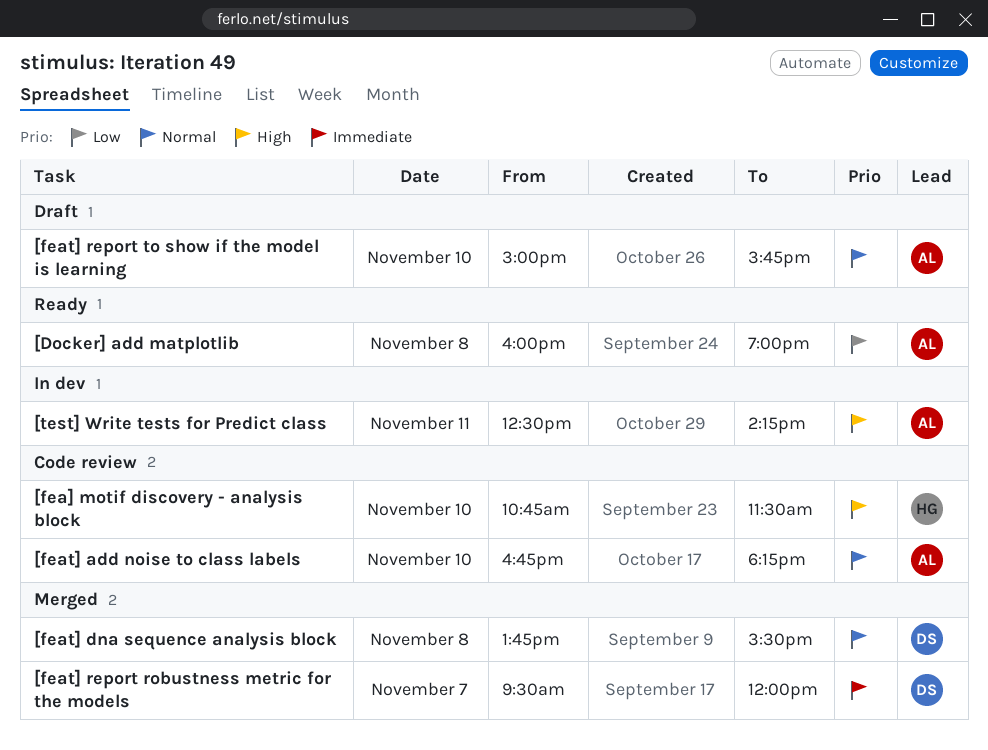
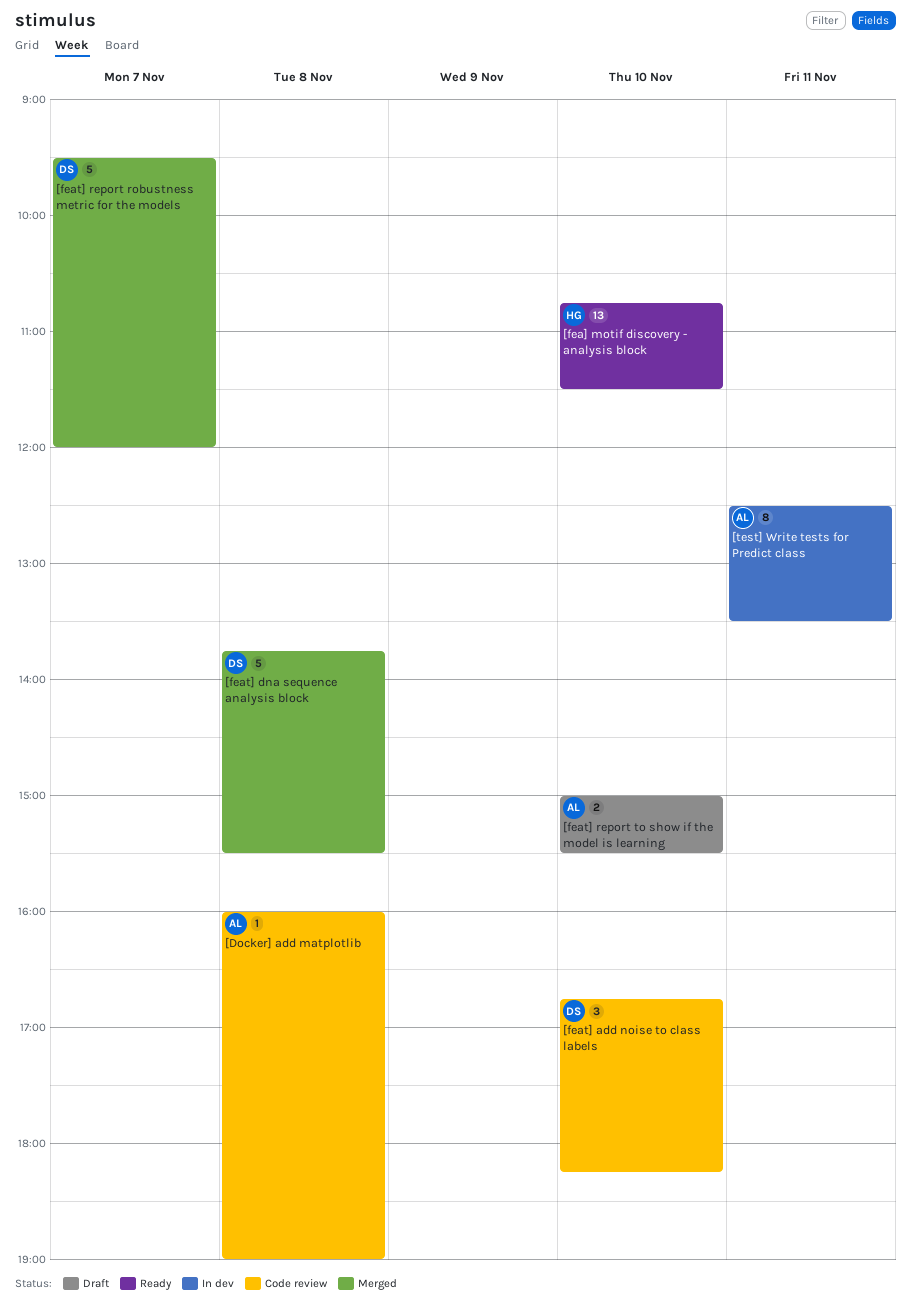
[Docker] add matplotlib, status: Ready -> Code review
[fea] motif discovery - analysis block, status: Code review -> Ready
[feat] add noise to class labels, owner: AL -> DS
[feat] report to show if the model is learning, ends: 15:45 -> 15:30
[test] Write tests for Predict class, ends: 14:15 -> 13:30

